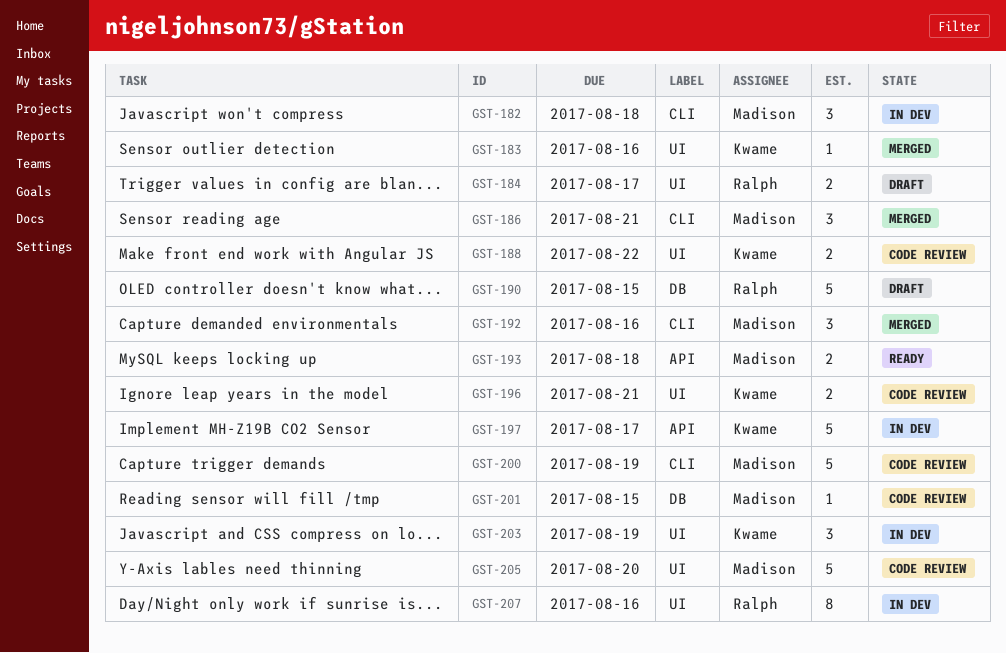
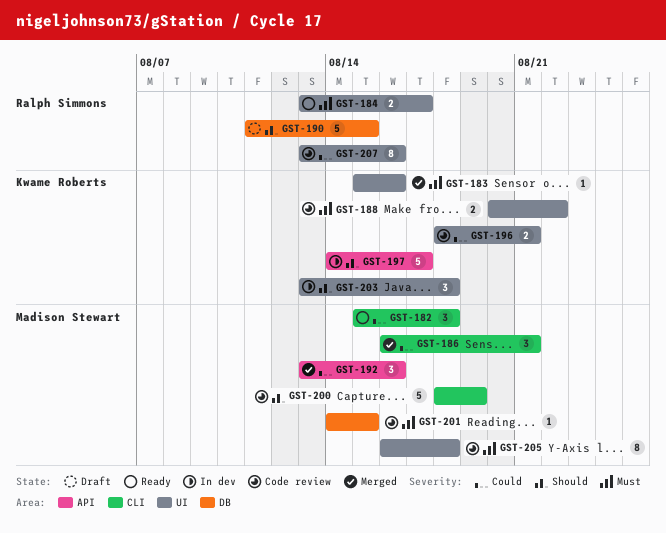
GST-182, status: In dev -> Ready
GST-184, status: Draft -> Ready
GST-192, label: CLI -> API
GST-193: present -> none
GST-203, due: Aug 19 -> Aug 18
GST-205, estimate: 5 -> 8
GST-205, due: Aug 20 -> Aug 18
GST-207, status: In dev -> Code review

